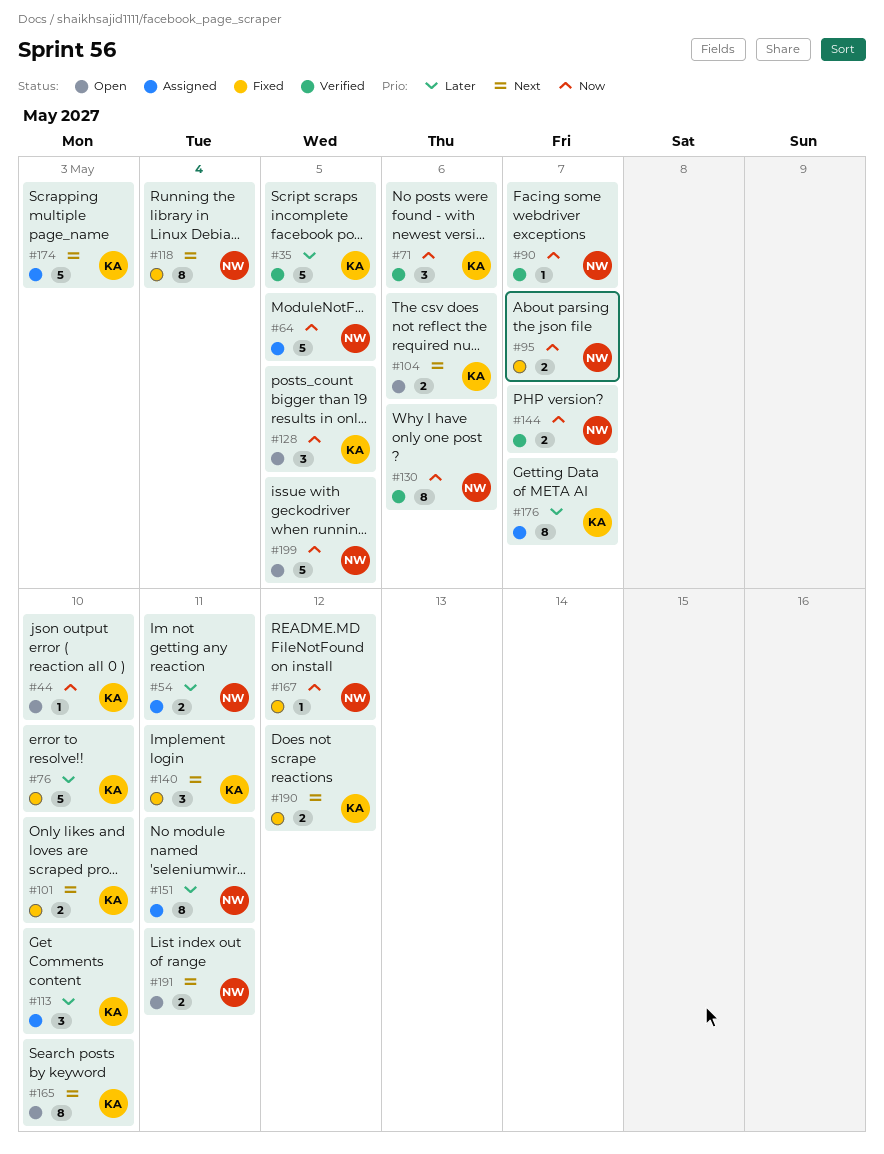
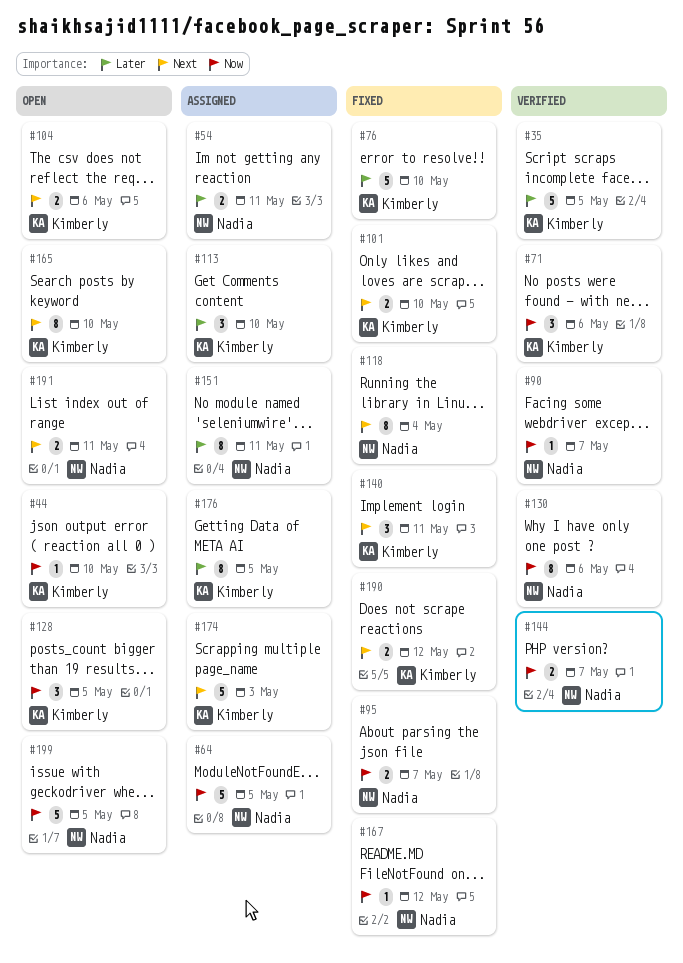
#176, due: May 7 -> May 5

